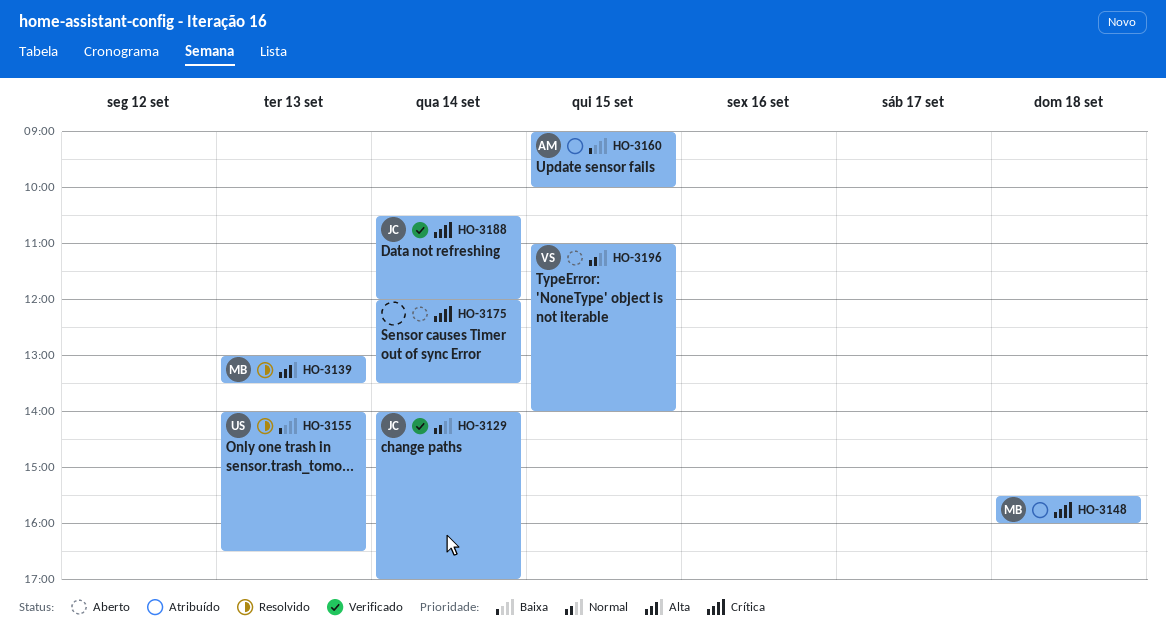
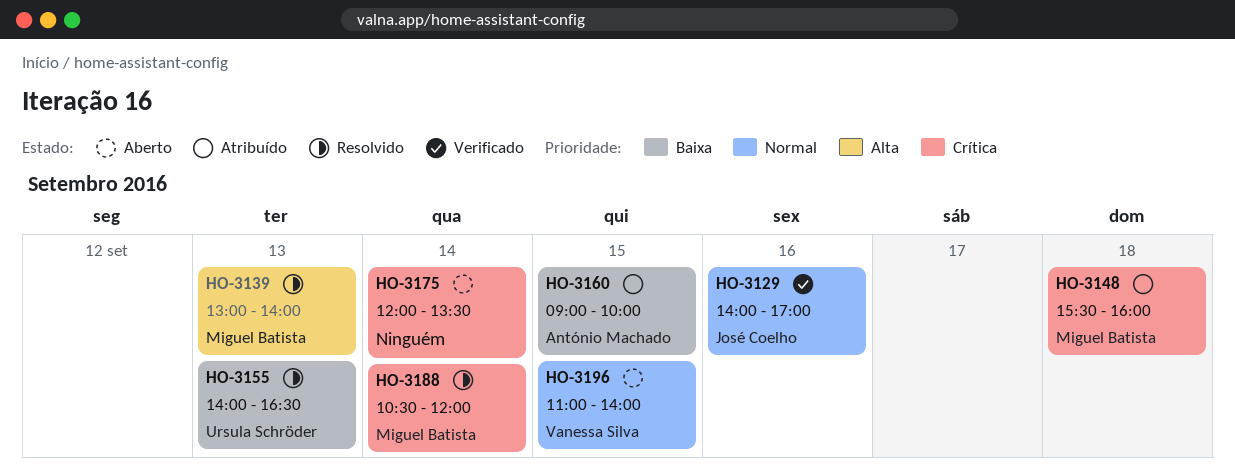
HO-3129, day: Sep 14 -> Sep 16
HO-3139, ends: 13:30 -> 14:00
HO-3188, status: Verificado -> Resolvido
HO-3188, owner: José Coelho -> Miguel Batista

